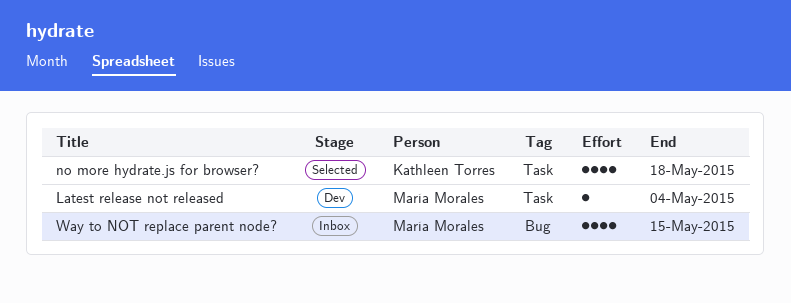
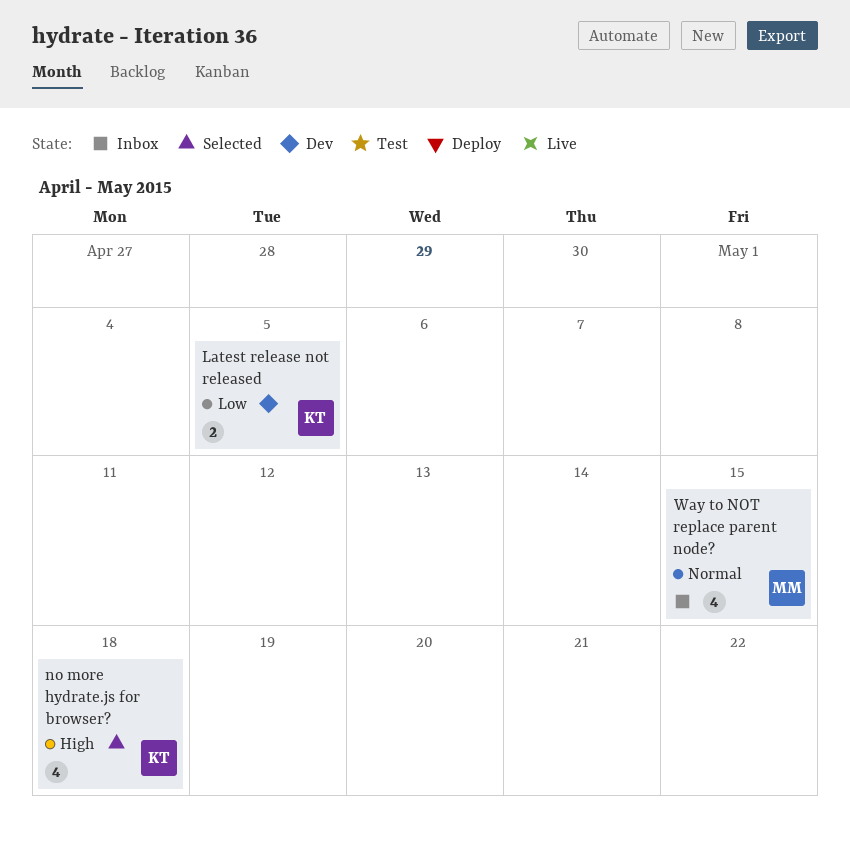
Latest release not released, owner: María Morales -> Kathleen Torres
Latest release not released, estimate: 1 -> 2
Latest release not released, due: May 4 -> May 5

